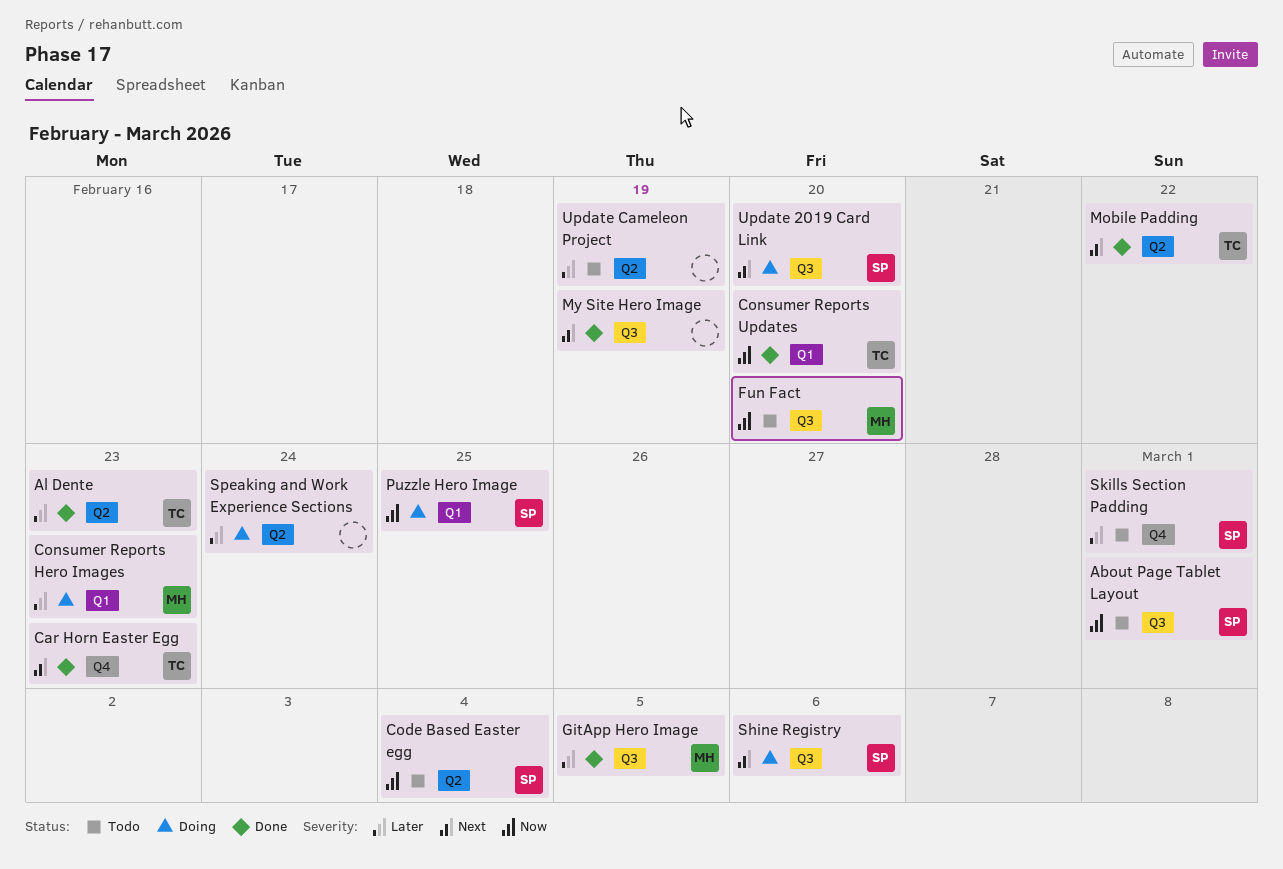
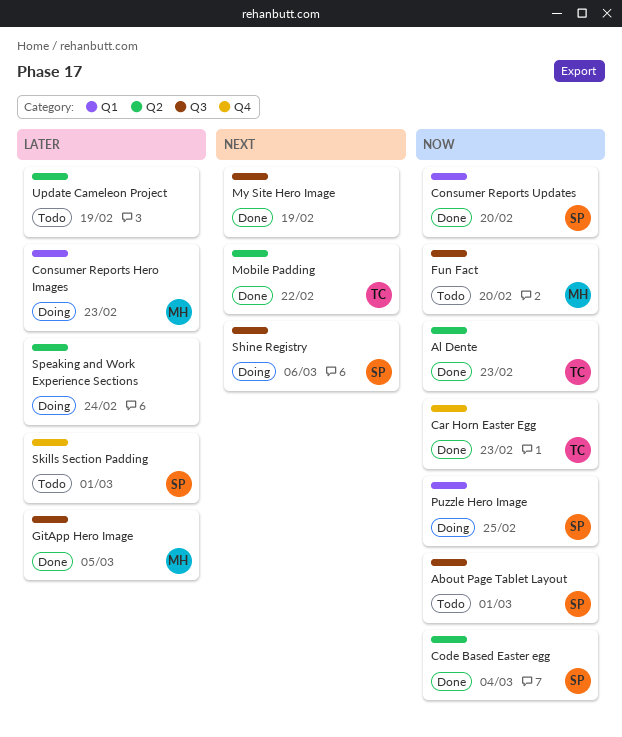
Al Dente, priority: Later -> Now
Car Horn Easter Egg, priority: Next -> Now
Code Based Easter egg, status: Todo -> Done
Consumer Reports Updates, owner: TC -> SP
Update 2019 Card Link: present -> none

